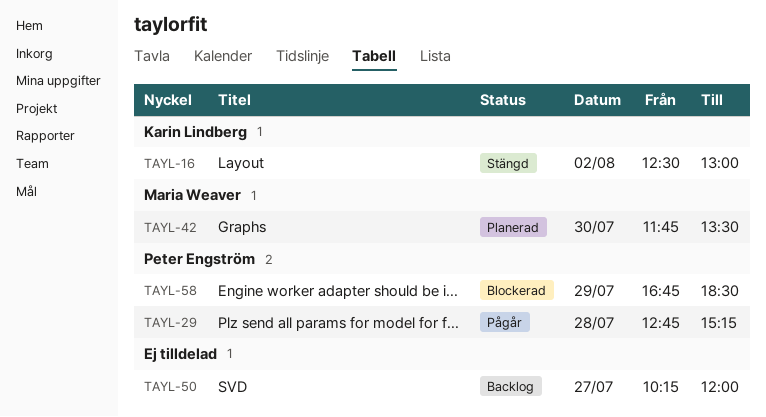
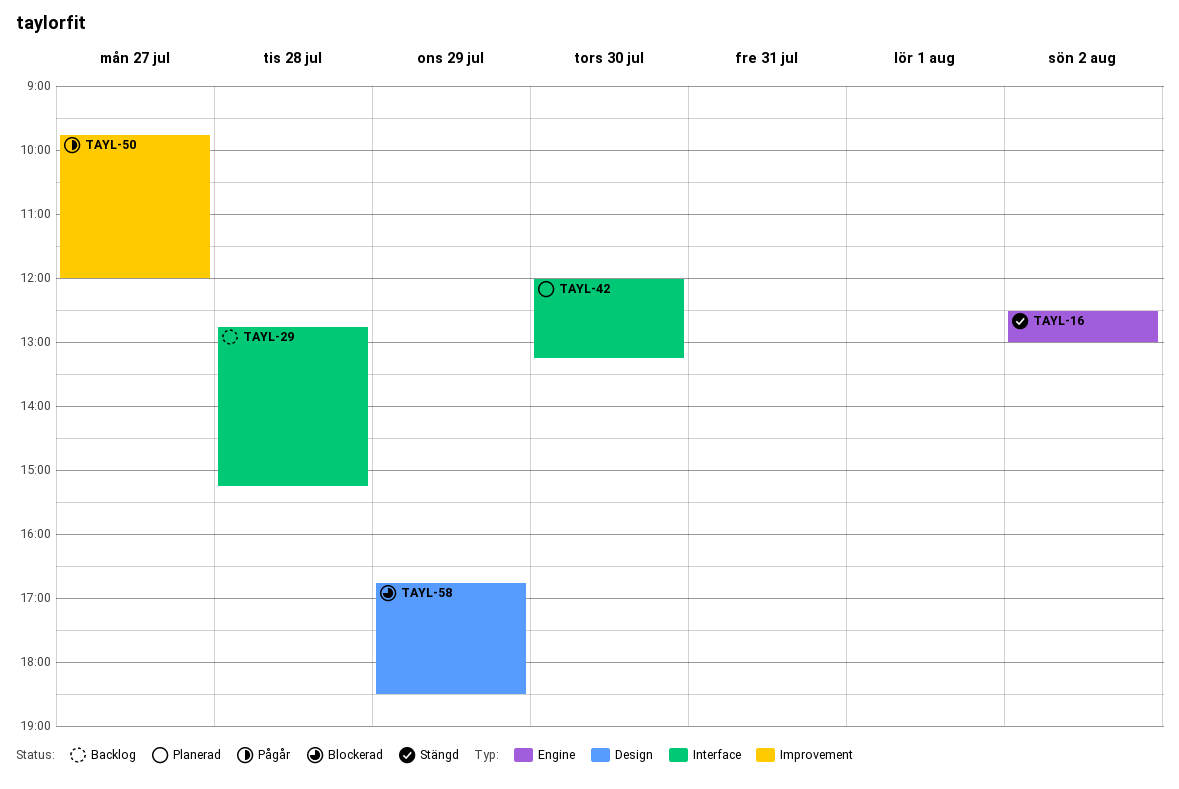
TAYL-29, status: Pågår -> Backlog
TAYL-42, begins: 11:45 -> 12:00
TAYL-42, ends: 13:30 -> 13:15
TAYL-50, status: Backlog -> Pågår
TAYL-50, begins: 10:15 -> 09:45

